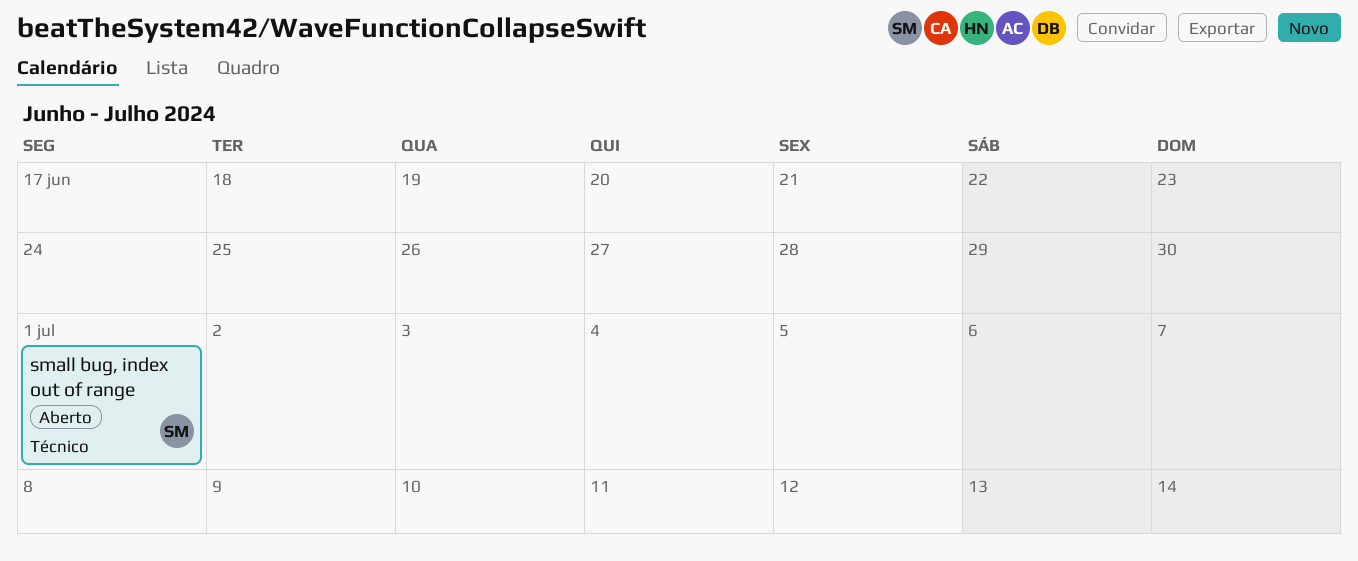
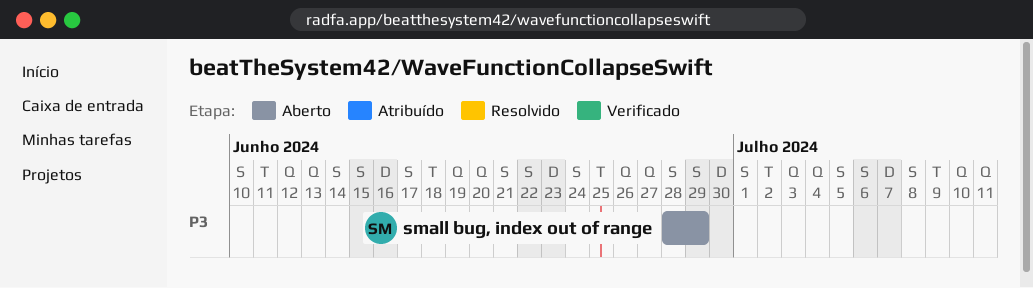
small bug, index out of range, due: Jul 1 -> Jun 29

